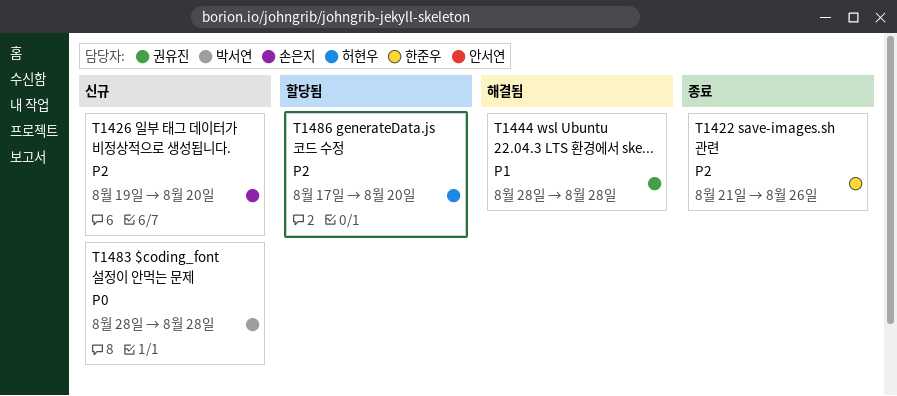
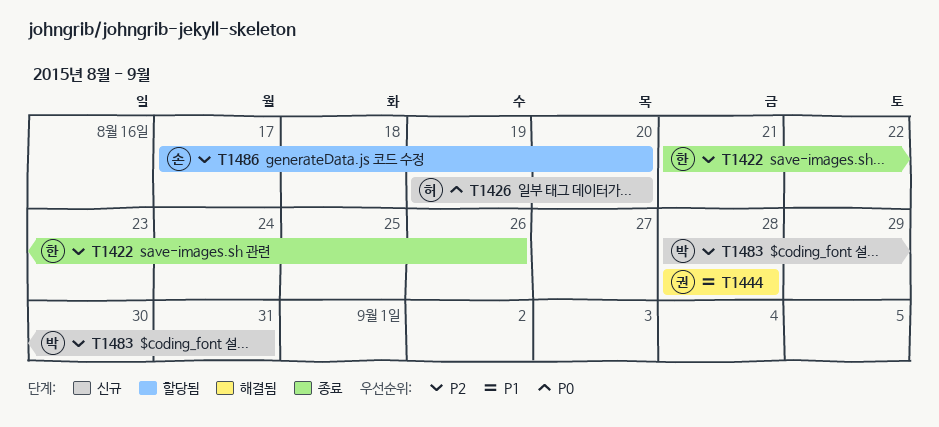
T1426, owner: 손은지 -> 허현우
T1426, priority: P2 -> P0
T1483, priority: P0 -> P2
T1483, due: Aug 28 -> Aug 31
T1486, owner: 허현우 -> 손은지

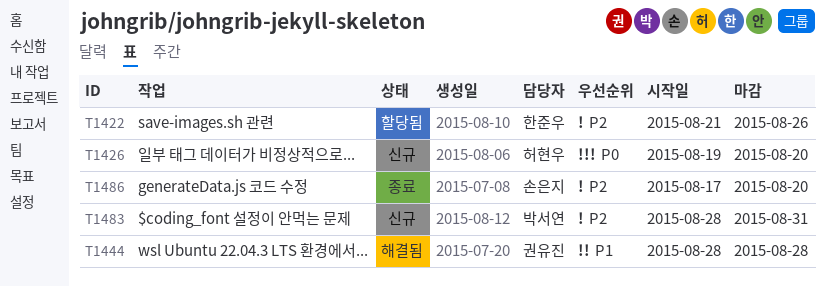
T1422, status: 종료 -> 할당됨
T1486, status: 할당됨 -> 종료

